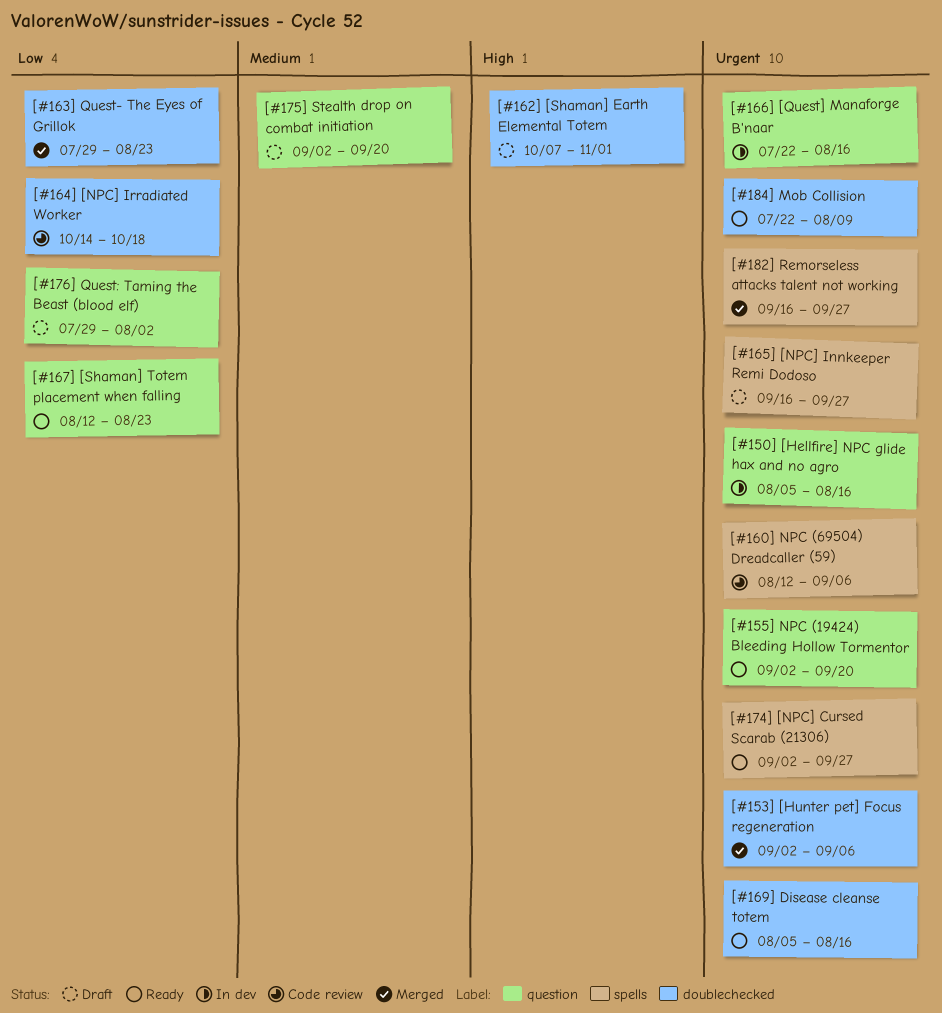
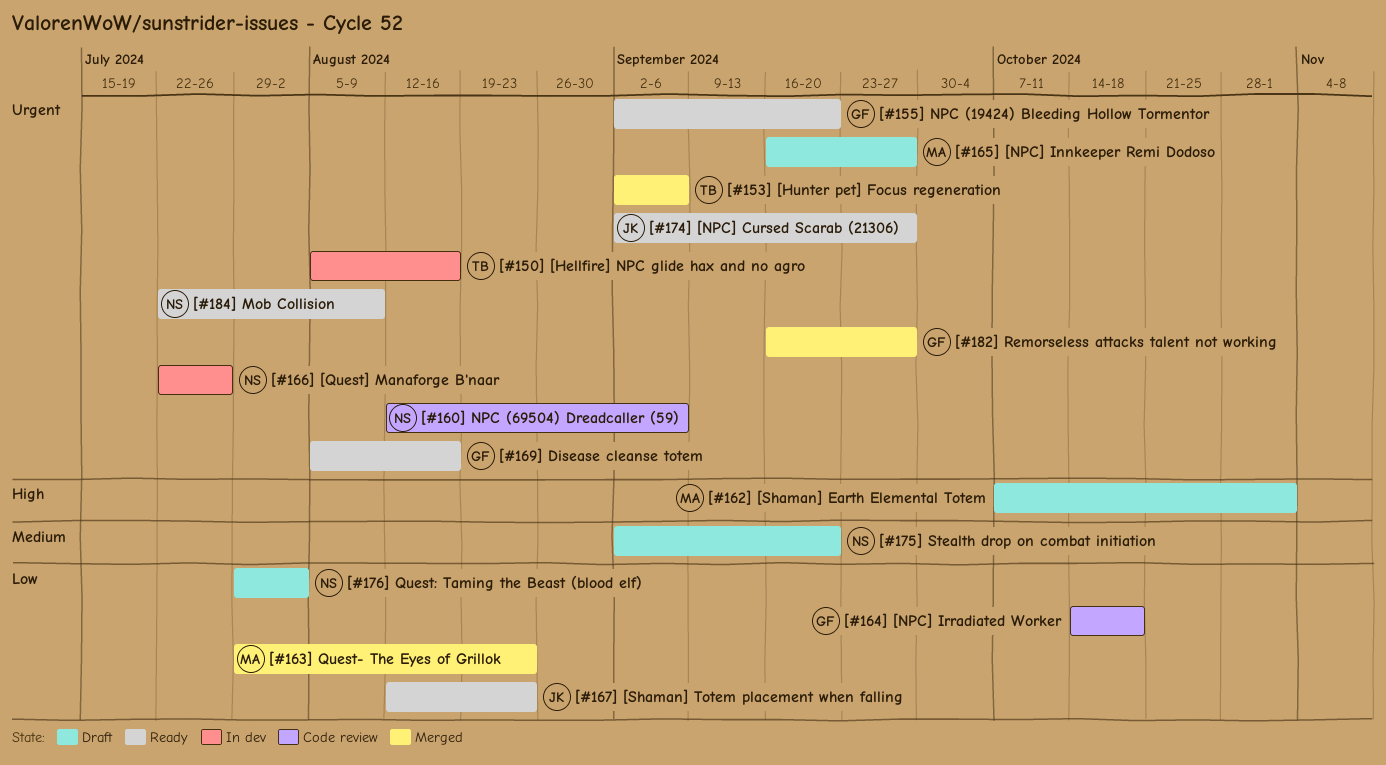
[#166] [Quest] Manaforge B'naar, due: Aug 16 -> Jul 26

